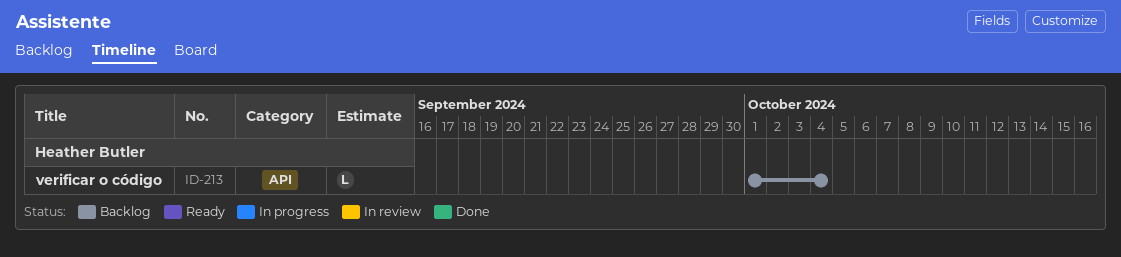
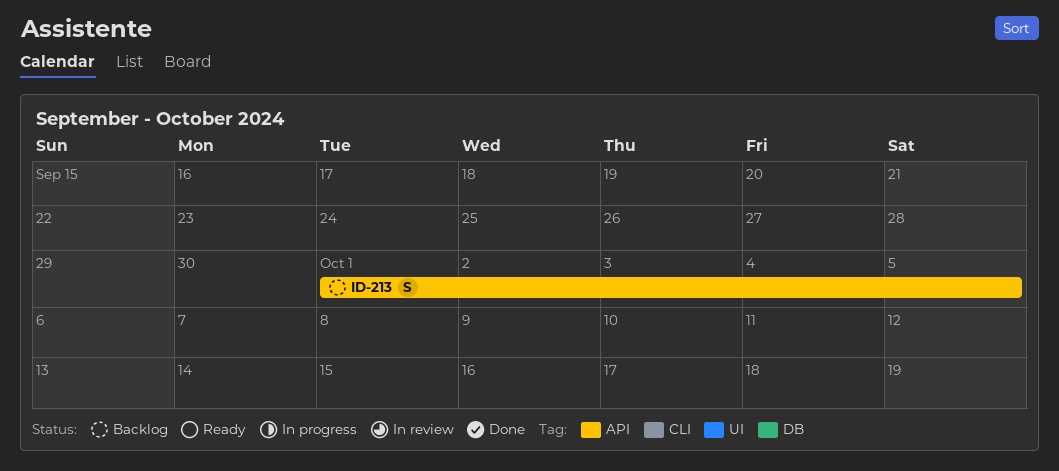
ID-213, estimate: L -> S
ID-213, due: Oct 4 -> Oct 5

